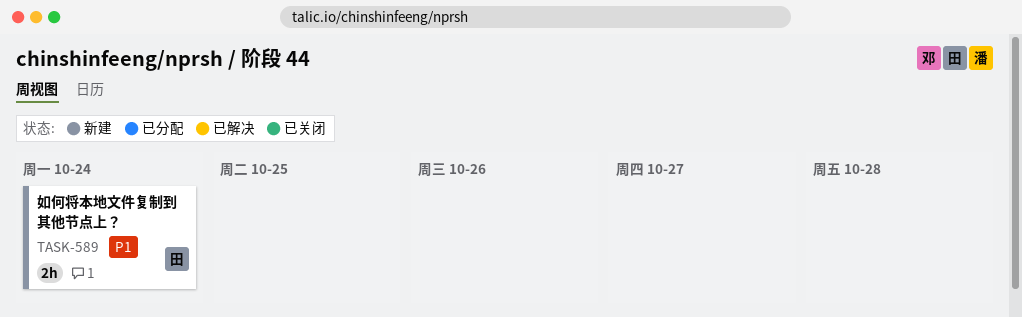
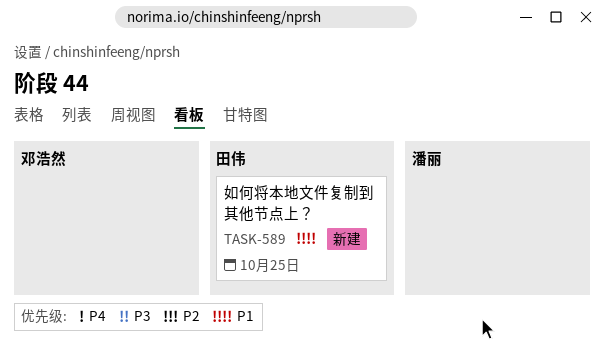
TASK-589, due: Oct 24 -> Oct 25

